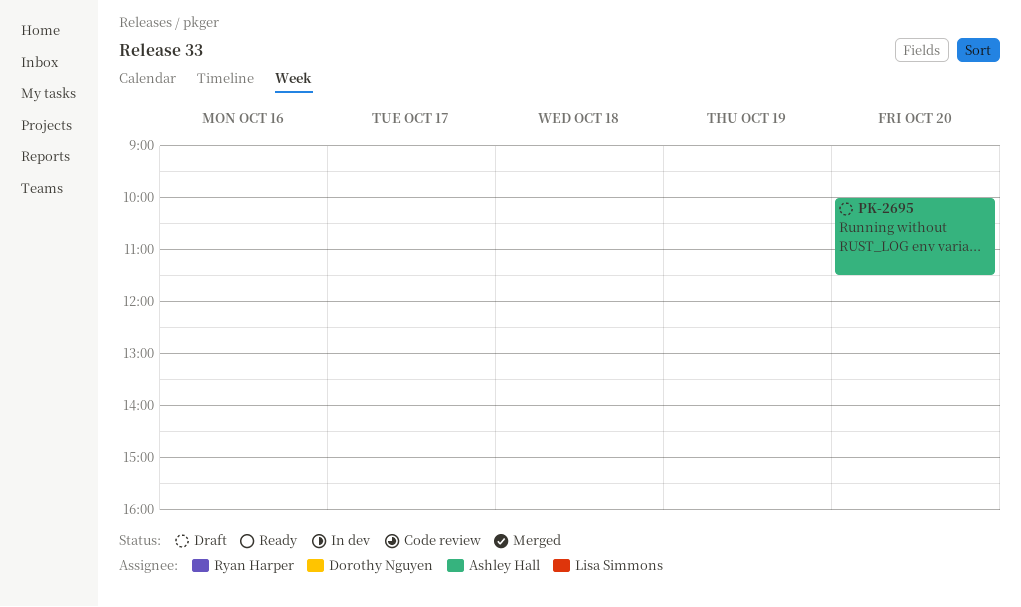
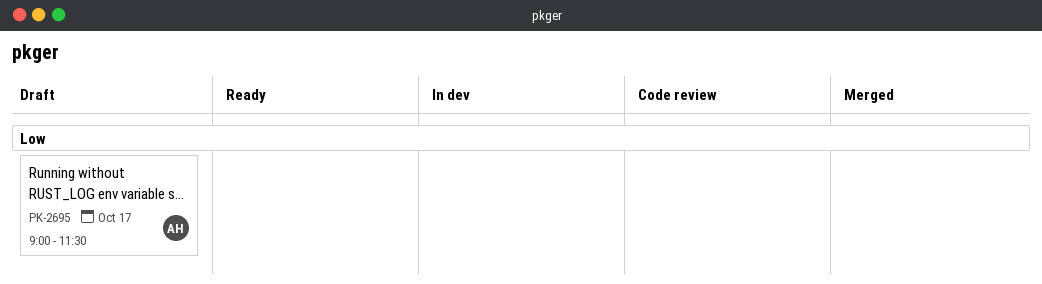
PK-2695, day: Oct 20 -> Oct 17
PK-2695, begins: 10:00 -> 09:00

